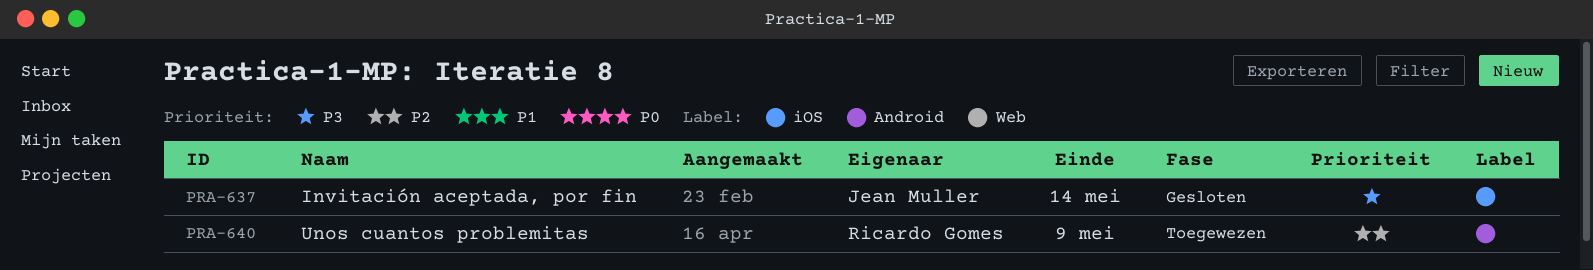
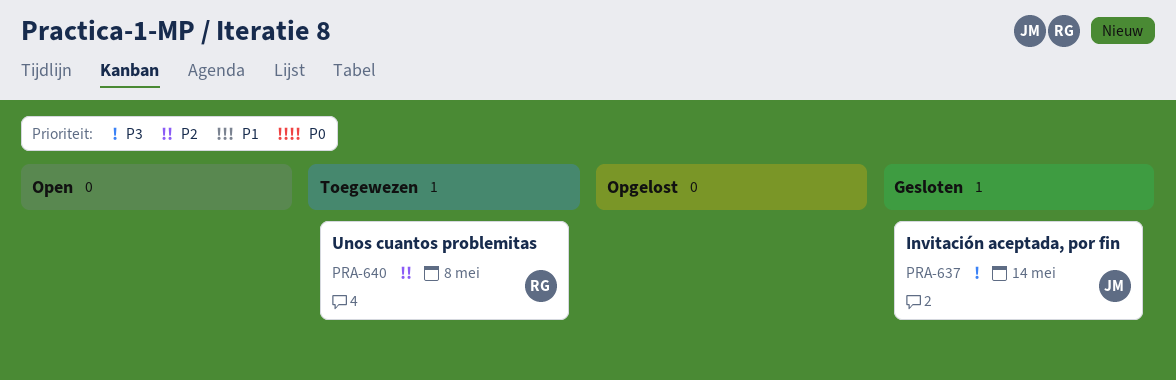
PRA-640, due: May 9 -> May 8

